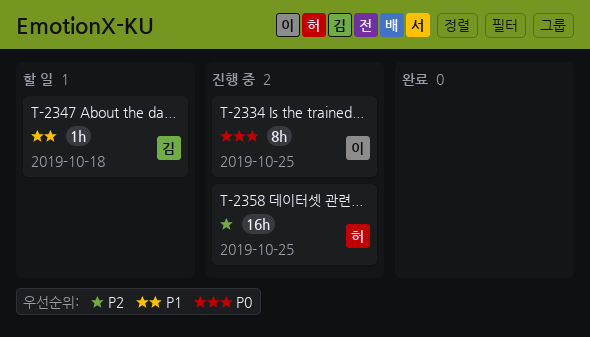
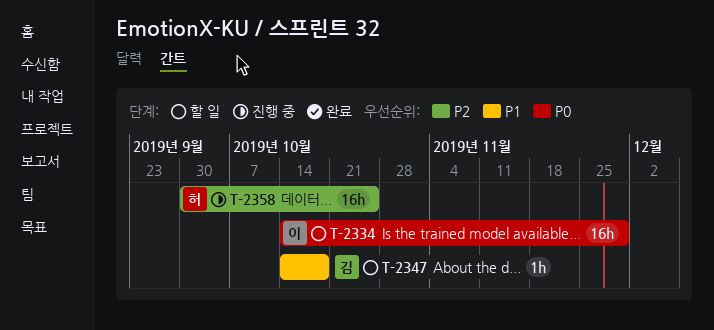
T-2334, status: 진행 중 -> 할 일
T-2334, estimate: 8h -> 16h
T-2334, due: Oct 25 -> Nov 29

